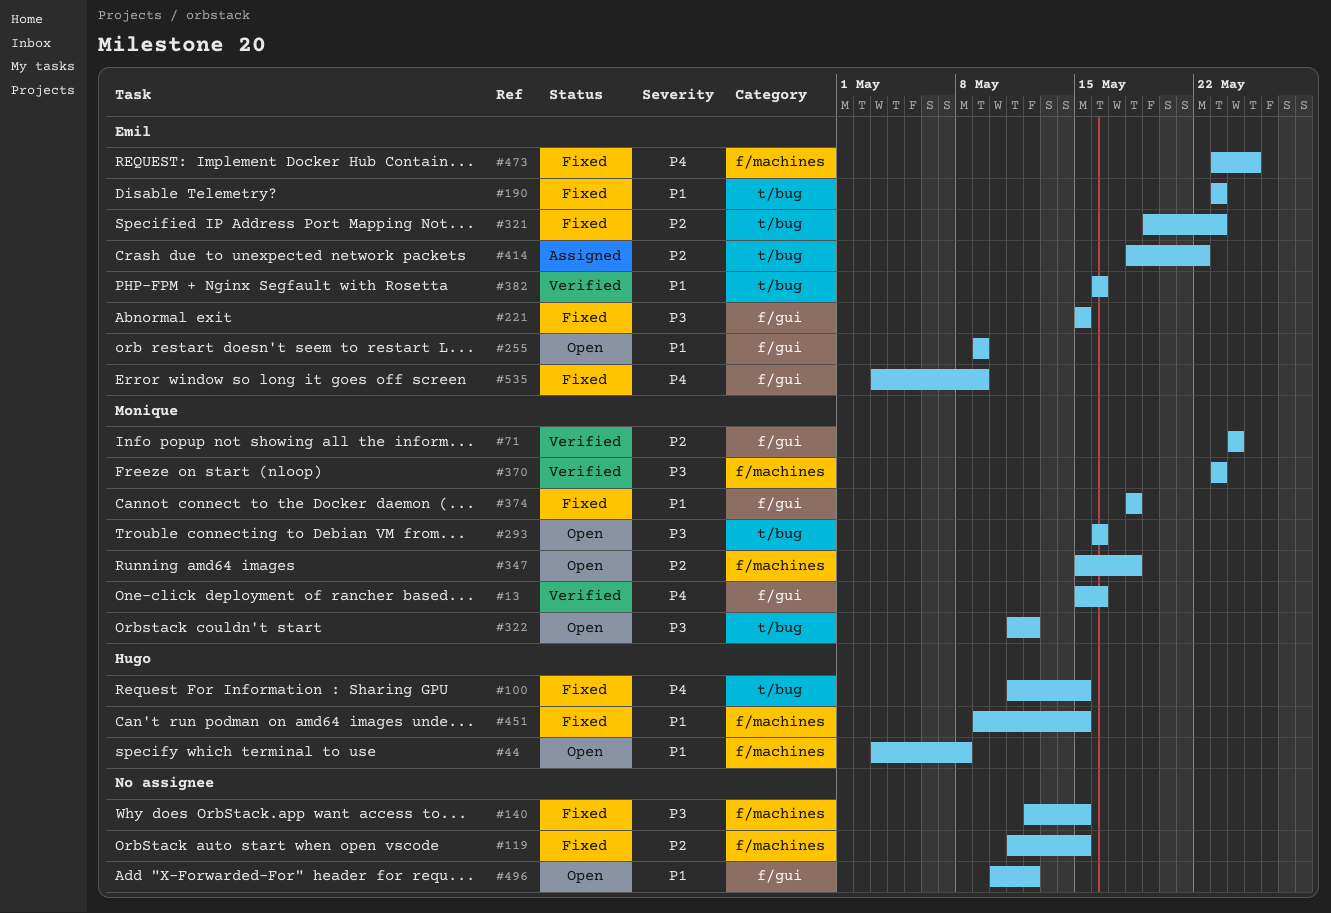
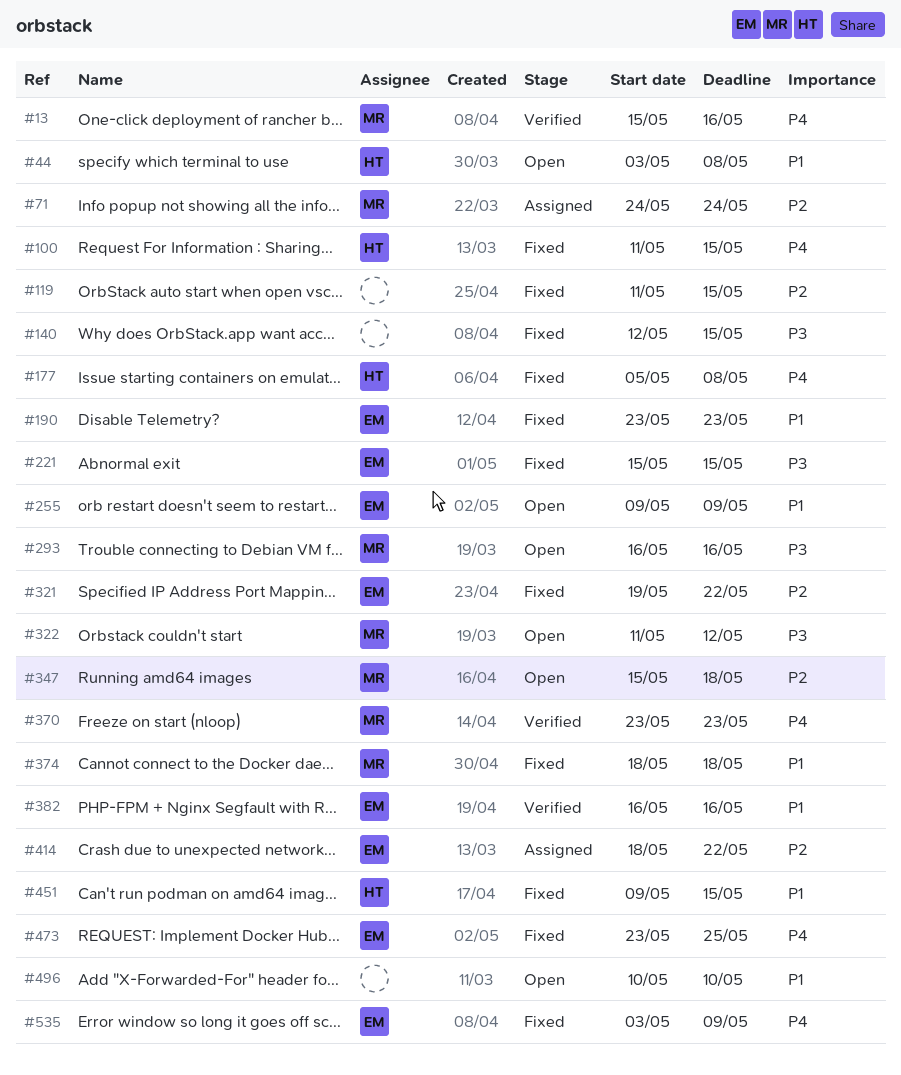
#71, status: Verified -> Assigned
#177: none -> present
#321, due: May 23 -> May 22
#370, priority: P3 -> P4
#496, due: May 12 -> May 10

